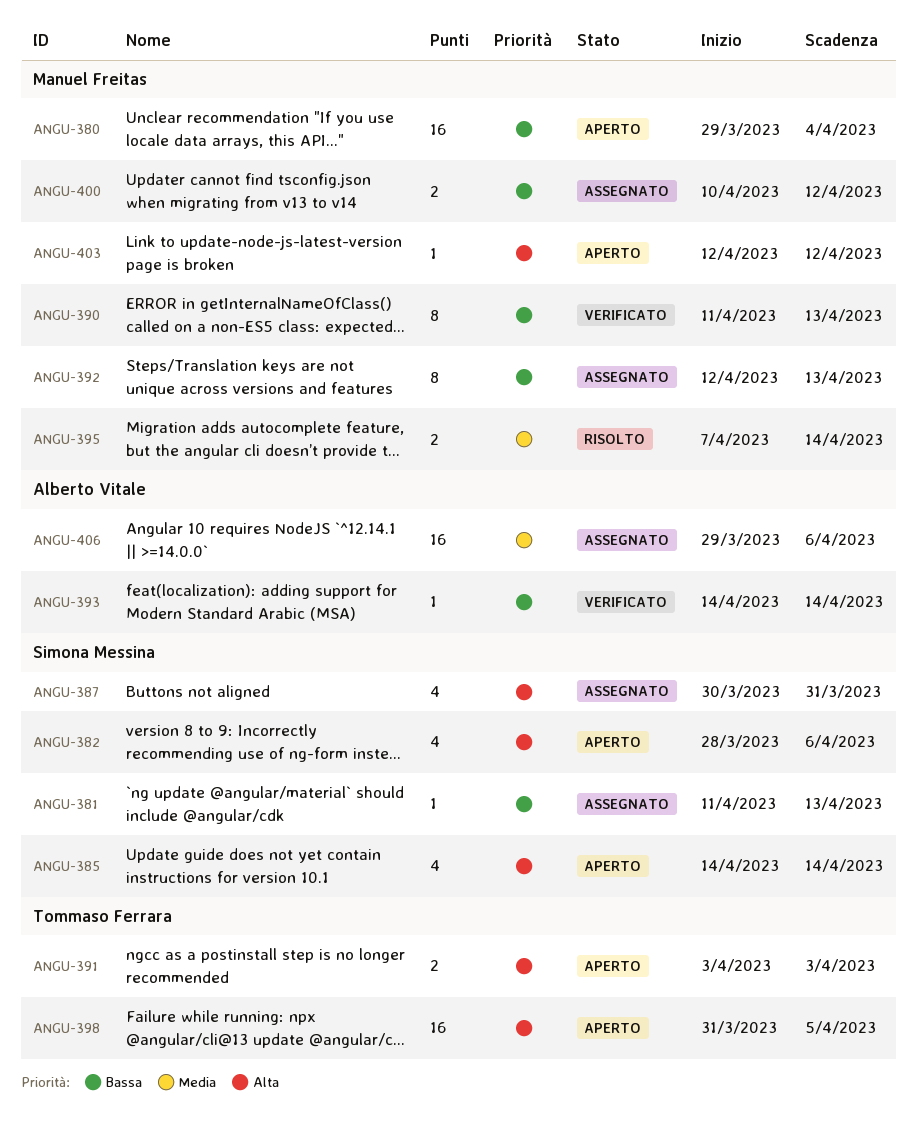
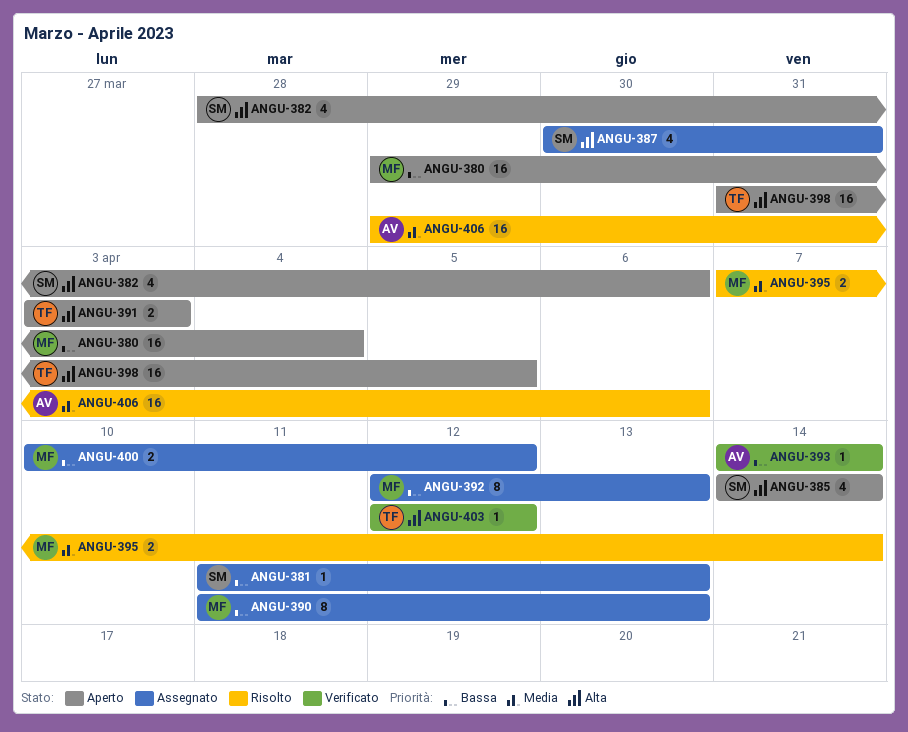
ANGU-390, status: Verificato -> Assegnato
ANGU-403, status: Aperto -> Verificato
ANGU-403, owner: Manuel Freitas -> Tommaso Ferrara
ANGU-406, status: Assegnato -> Risolto

